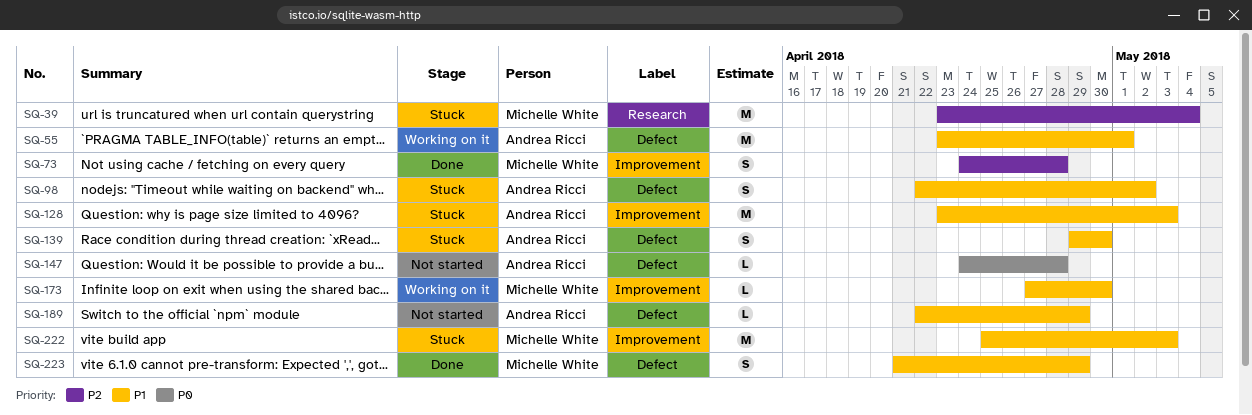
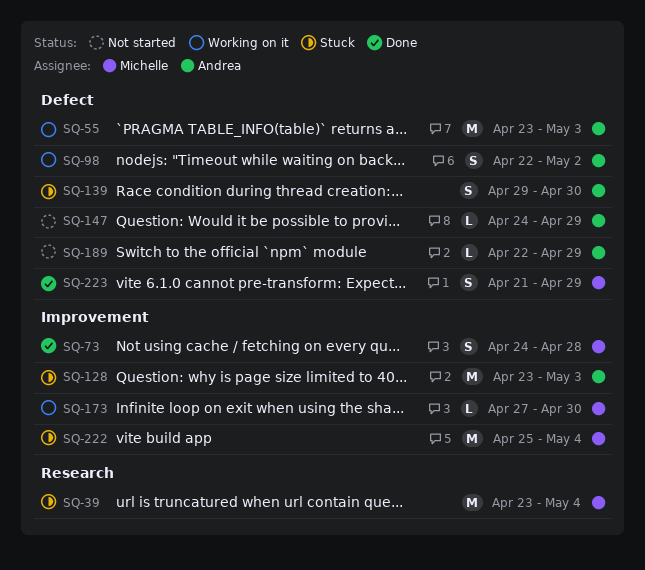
SQ-55, due: May 1 -> May 3
SQ-98, status: Stuck -> Working on it
SQ-147, due: Apr 28 -> Apr 29
SQ-222, due: May 3 -> May 4

